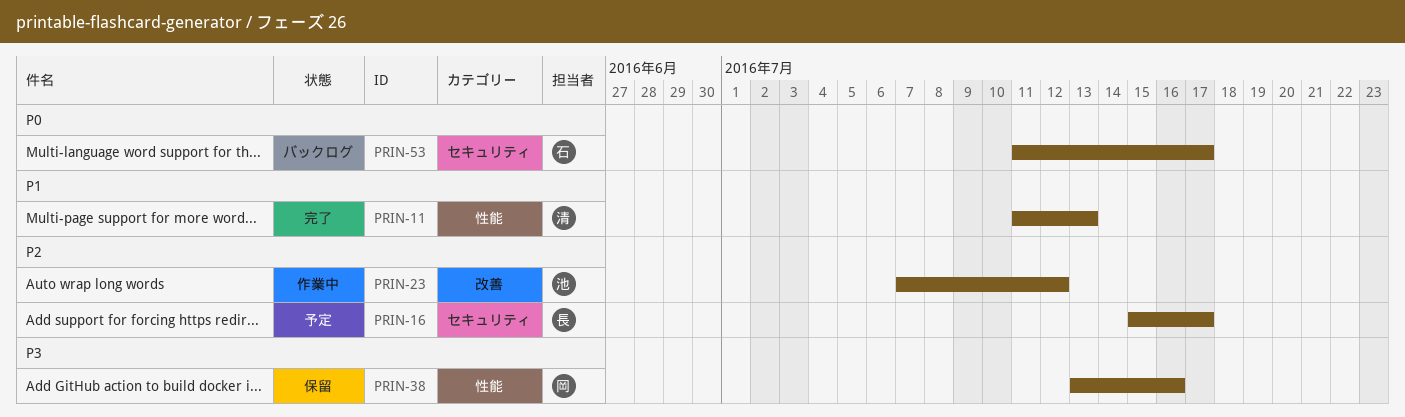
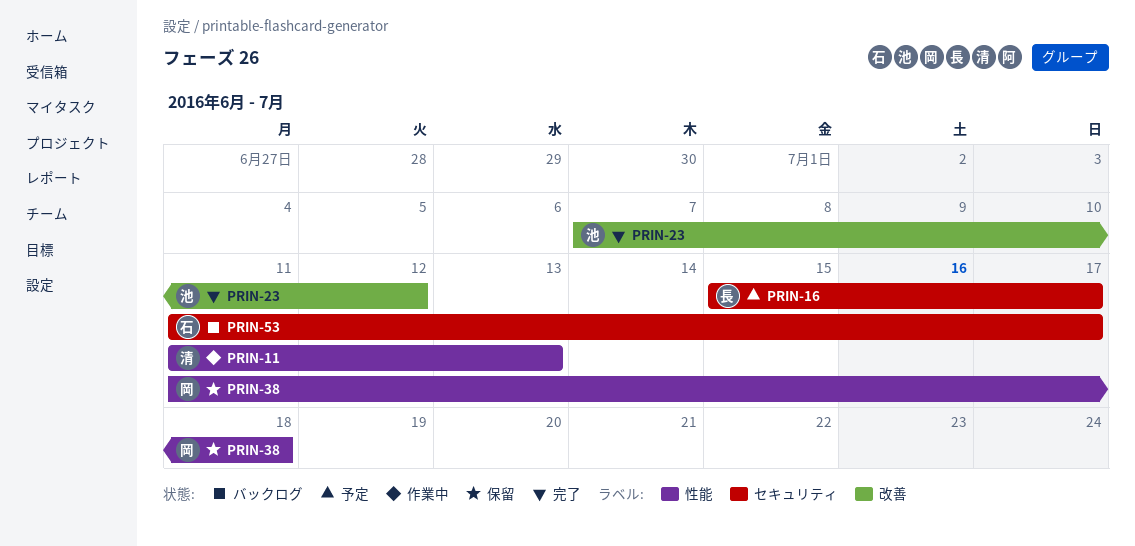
PRIN-11, status: 完了 -> 作業中
PRIN-23, status: 作業中 -> 完了
PRIN-38, start: Jul 13 -> Jul 11
PRIN-38, due: Jul 16 -> Jul 18

